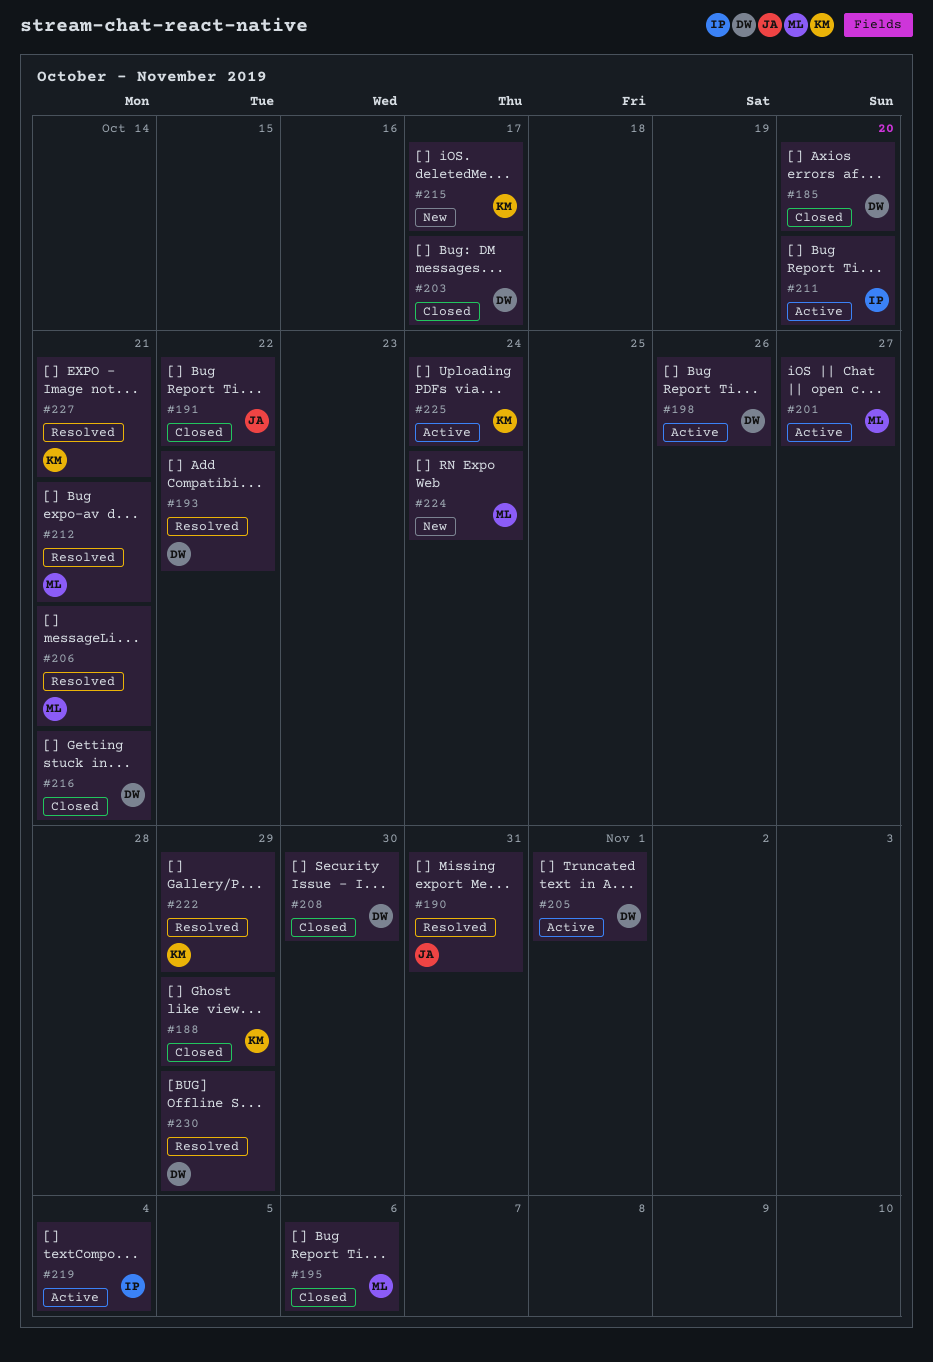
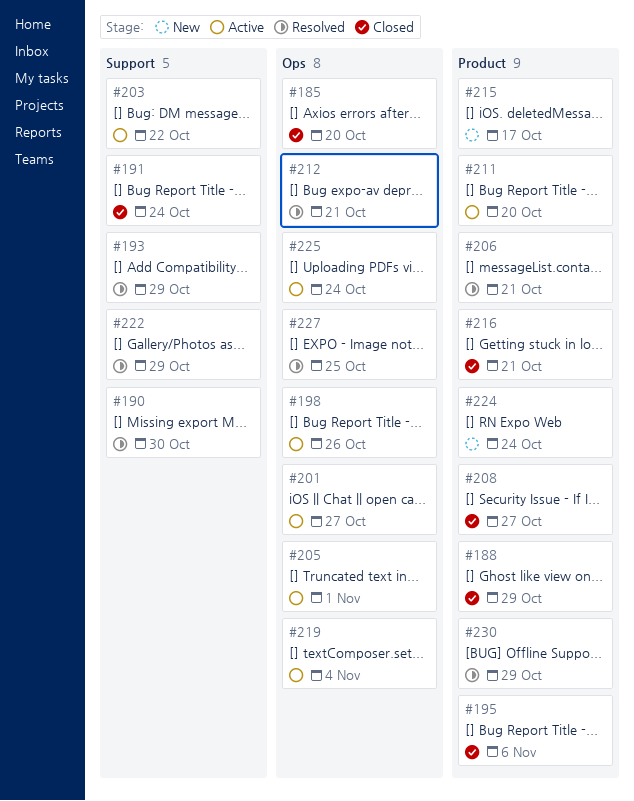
#190, due: Oct 31 -> Oct 30
#191, due: Oct 22 -> Oct 24
#193, due: Oct 22 -> Oct 29
#203, status: Closed -> Active
#203, due: Oct 17 -> Oct 22
#208, due: Oct 30 -> Oct 27
#227, due: Oct 21 -> Oct 25

